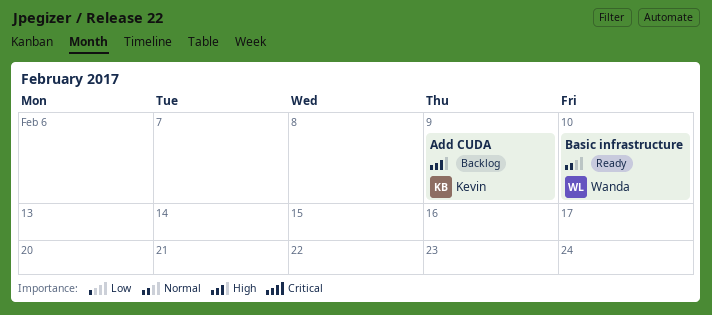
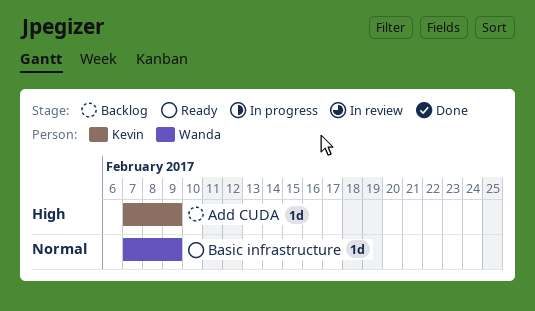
Basic infrastructure, due: Feb 10 -> Feb 9

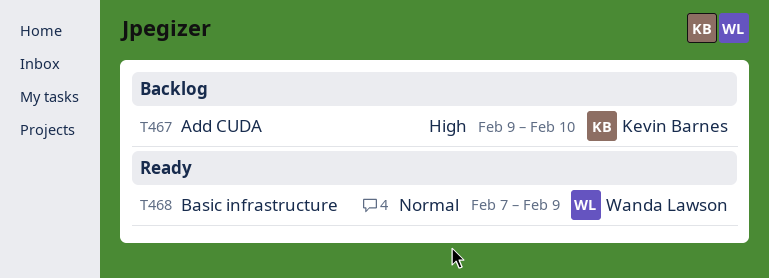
Add CUDA, start: Feb 7 -> Feb 9
Add CUDA, due: Feb 9 -> Feb 10

